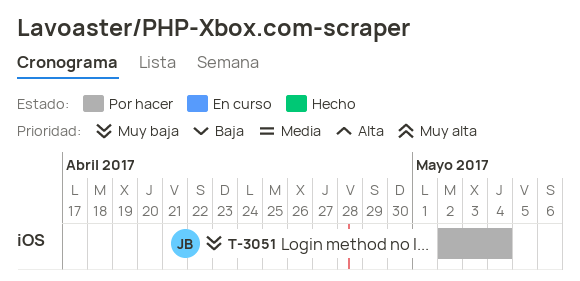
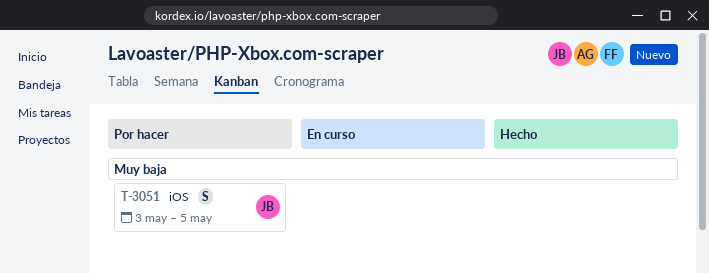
T-3051, start: May 2 -> May 3
T-3051, due: May 4 -> May 5

